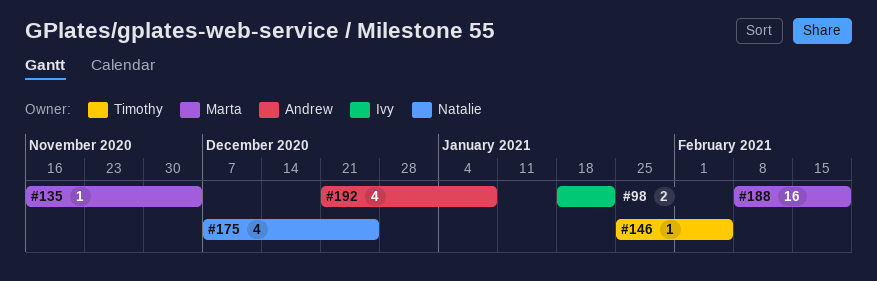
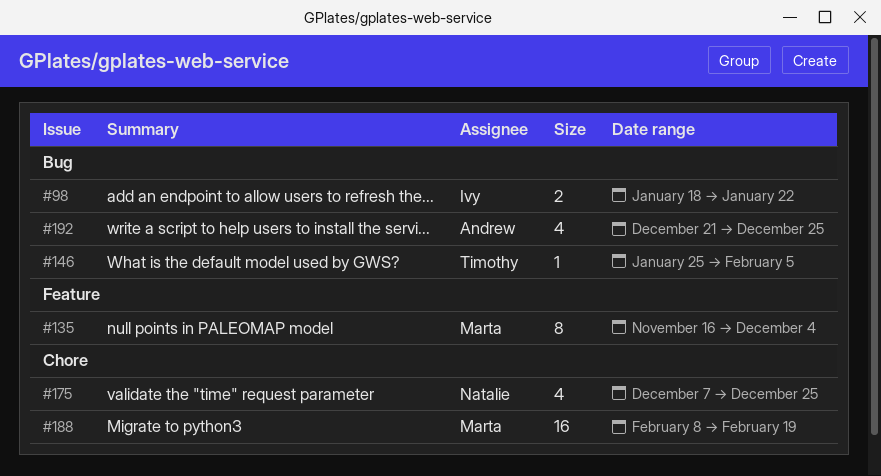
#135, estimate: 1 -> 8
#192, due: Jan 8 -> Dec 25

